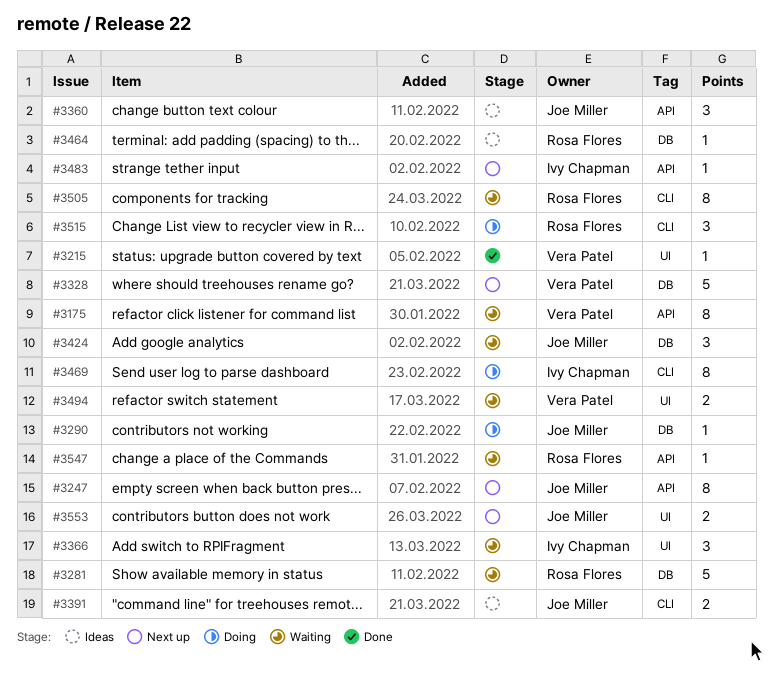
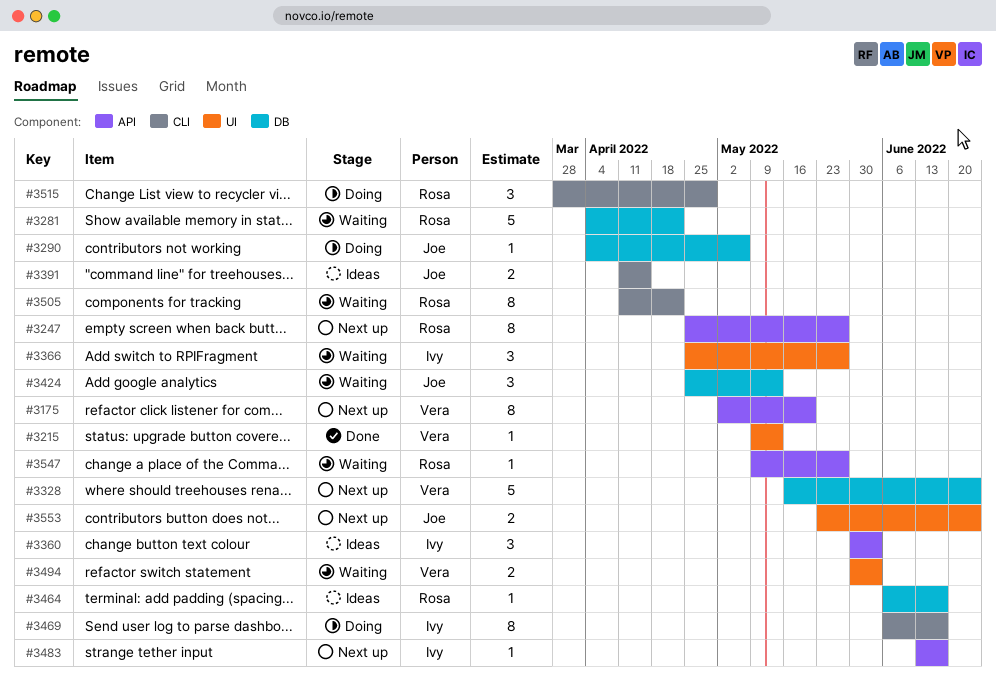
#3175, status: Waiting -> Next up
#3247, owner: Joe Miller -> Rosa Flores
#3360, owner: Joe Miller -> Ivy Chapman

